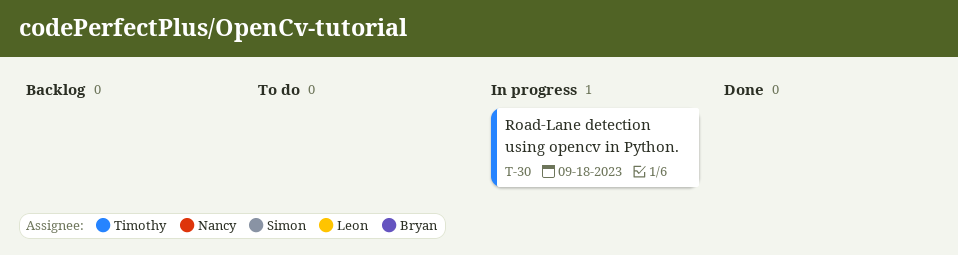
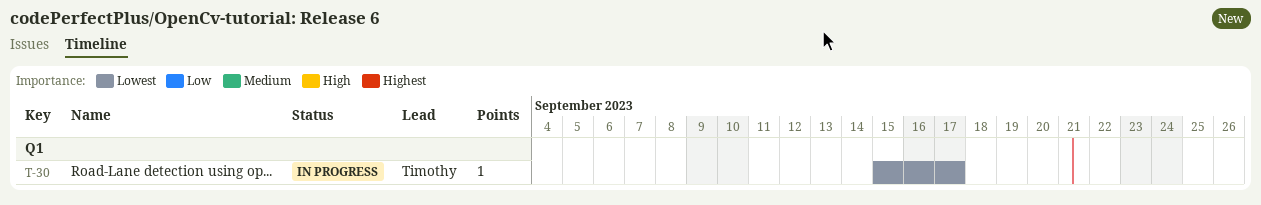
T-30, due: Sep 18 -> Sep 17

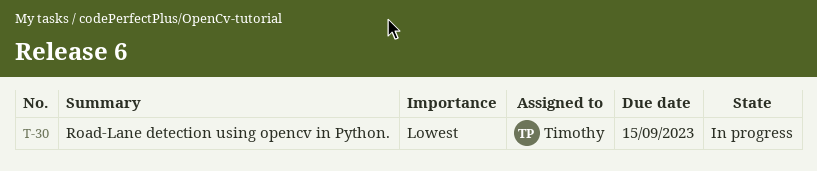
T-30, due: Sep 17 -> Sep 15

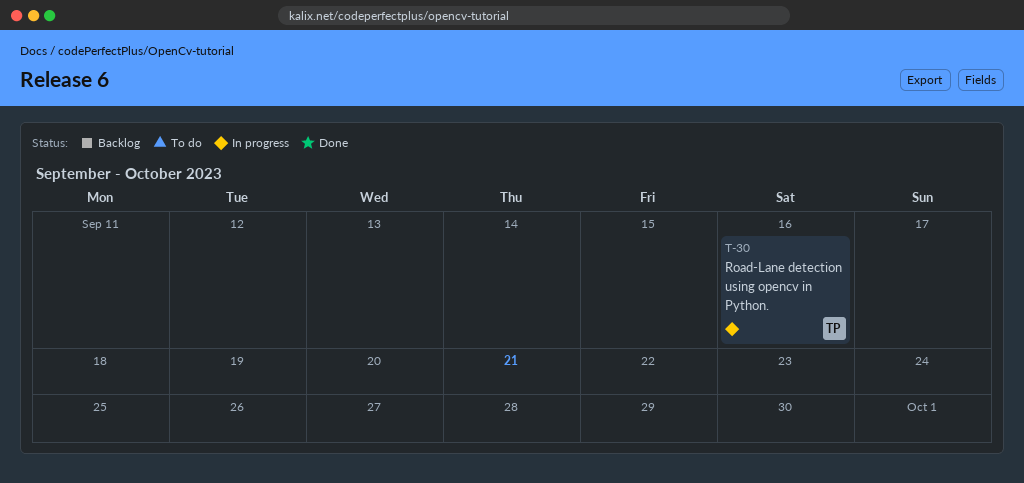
T-30, due: Sep 15 -> Sep 16

